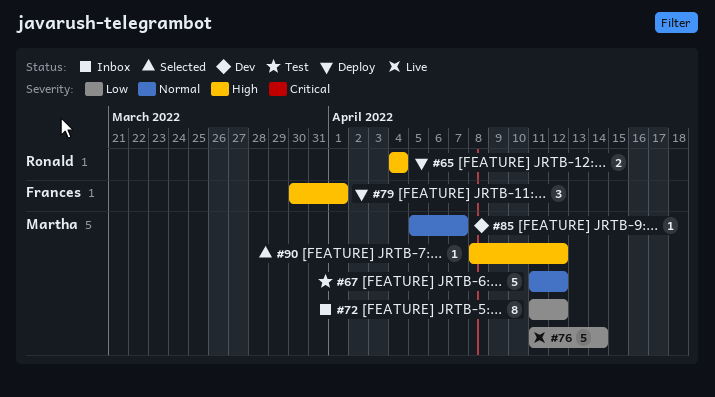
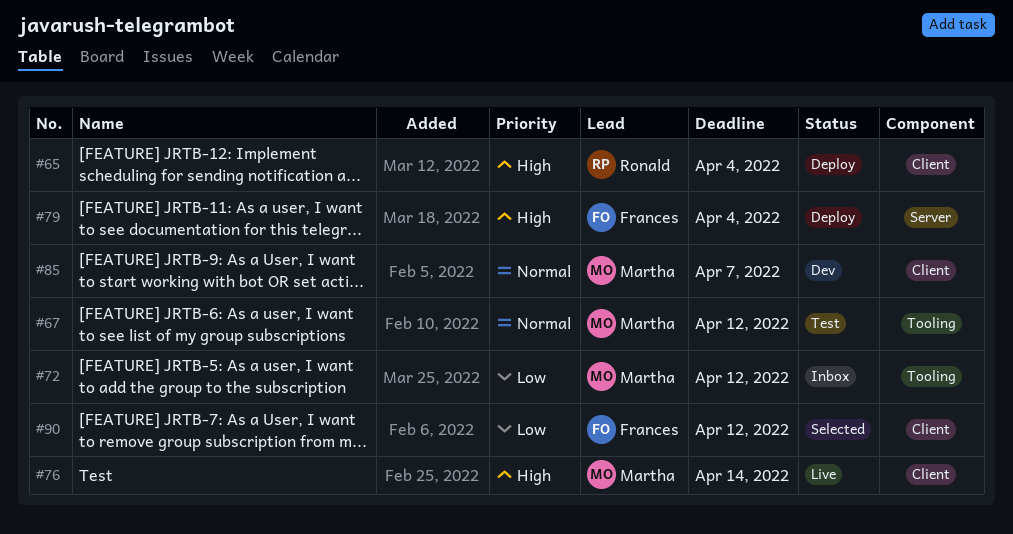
#76, priority: Low -> High
#79, due: Apr 1 -> Apr 4
#90, owner: Martha -> Frances
#90, priority: High -> Low

